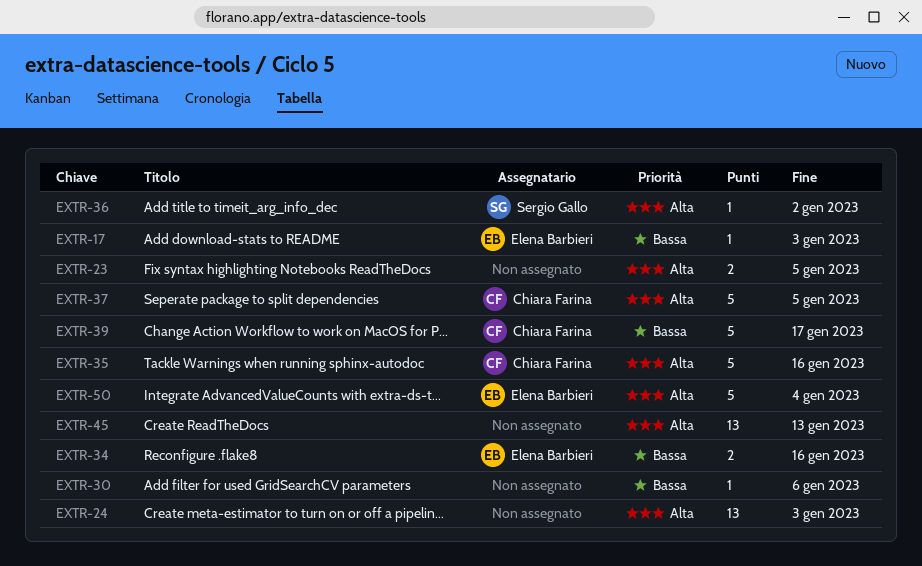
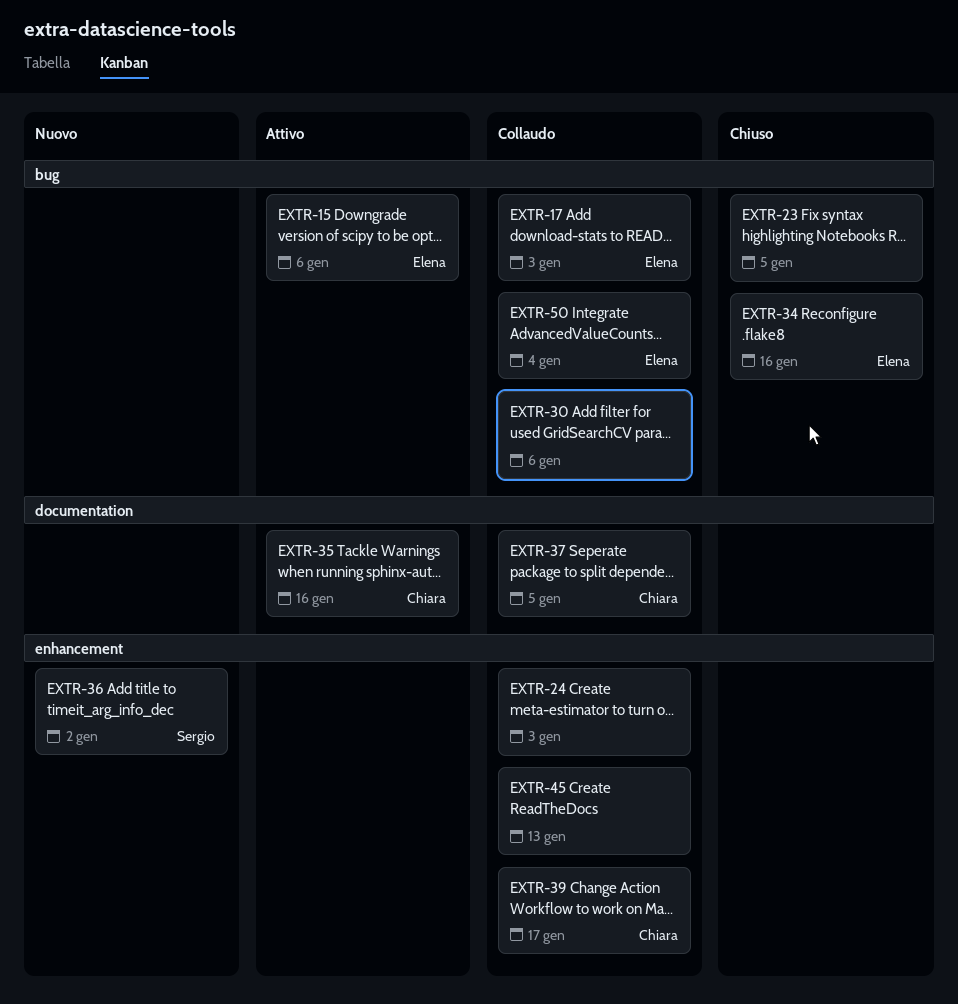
EXTR-15: none -> present

